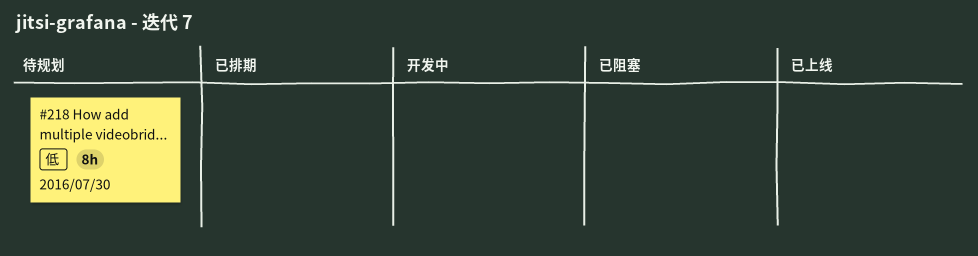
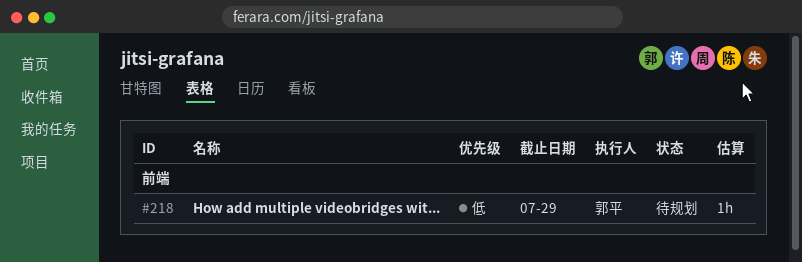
#218, estimate: 8h -> 1h
#218, due: Jul 30 -> Jul 29

